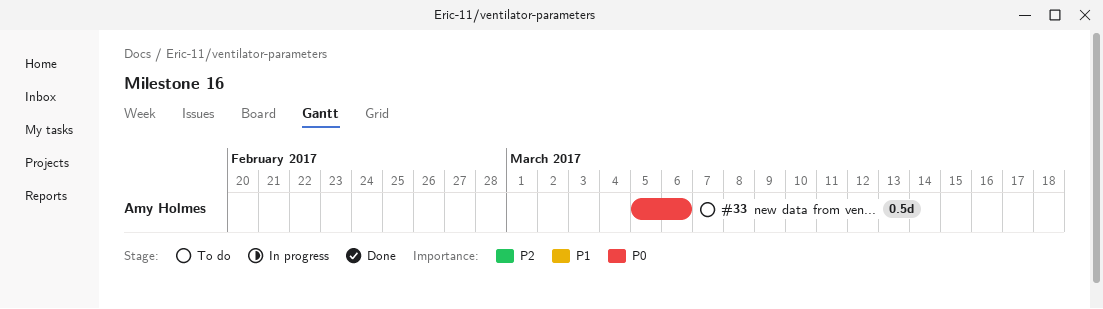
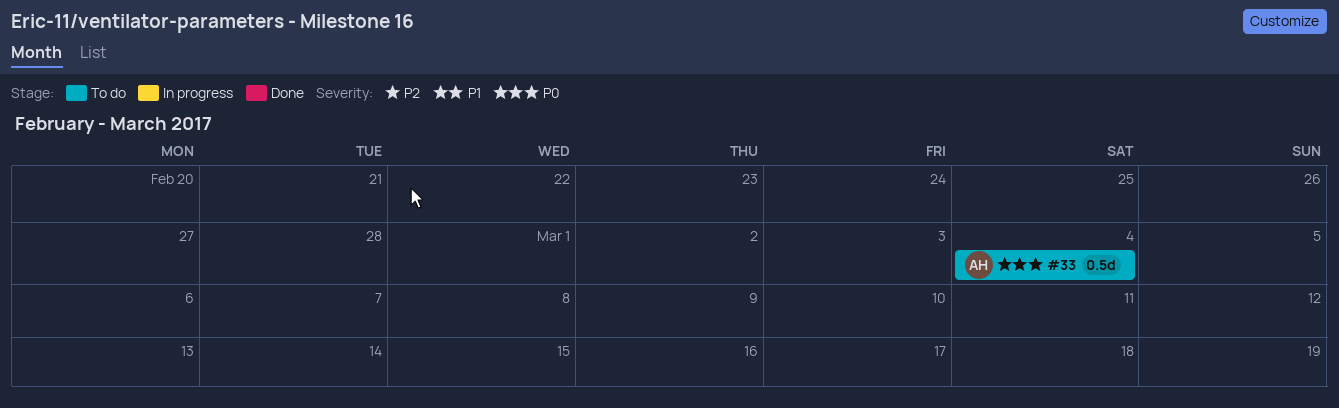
#33, start: Mar 5 -> Mar 4
#33, due: Mar 6 -> Mar 4

